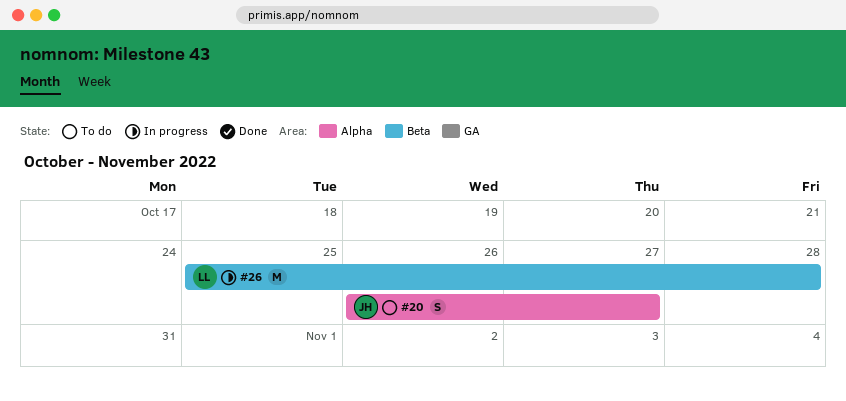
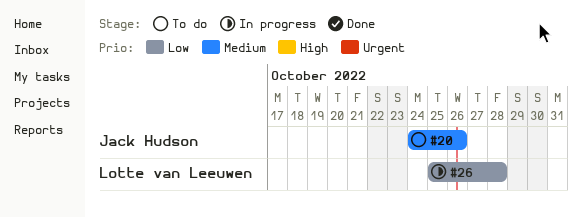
#20, start: Oct 26 -> Oct 24
#20, due: Oct 27 -> Oct 26

